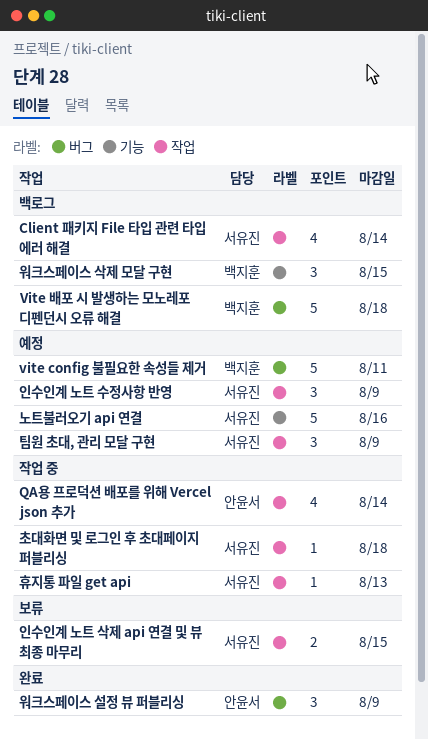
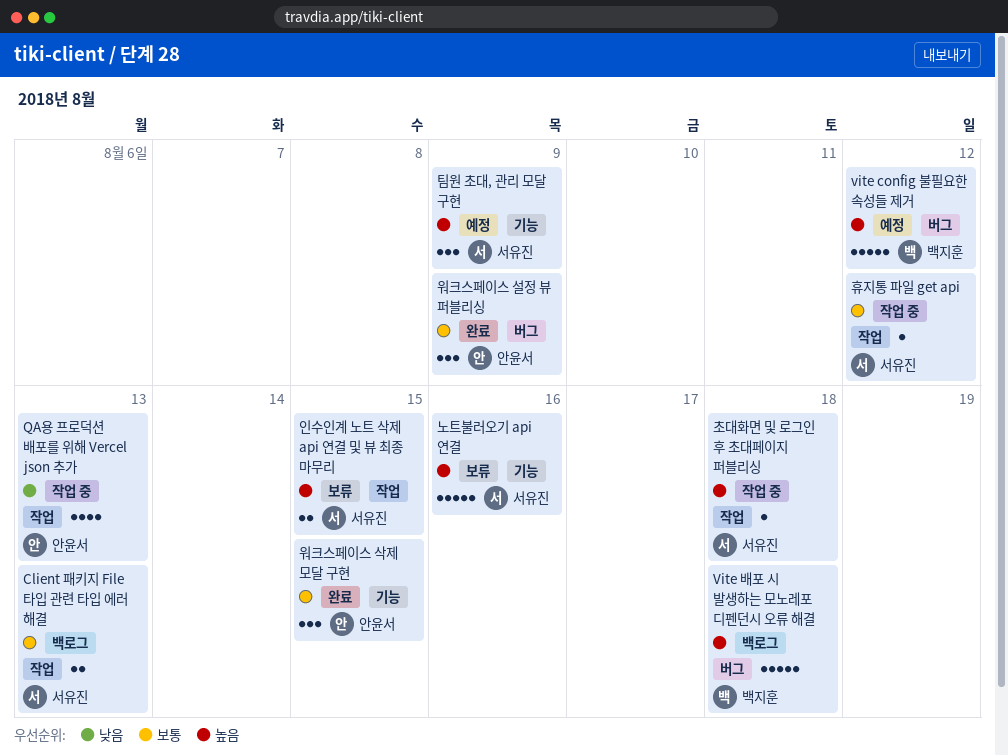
Client 패키지 File 타입 관련 타입 에러 해결, estimate: 4 -> 2
Client 패키지 File 타입 관련 타입 에러 해결, due: Aug 14 -> Aug 13
QA용 프로덕션 배포를 위해 Vercel json 추가, due: Aug 14 -> Aug 13
vite config 불필요한 속성들 제거, due: Aug 11 -> Aug 12
노트불러오기 api 연결, status: 예정 -> 보류
워크스페이스 삭제 모달 구현, status: 백로그 -> 완료
워크스페이스 삭제 모달 구현, owner: 백지훈 -> 안윤서
인수인계 노트 수정사항 반영: present -> none
팀원 초대, 관리 모달 구현, label: 작업 -> 기능
휴지통 파일 get api, due: Aug 13 -> Aug 12

